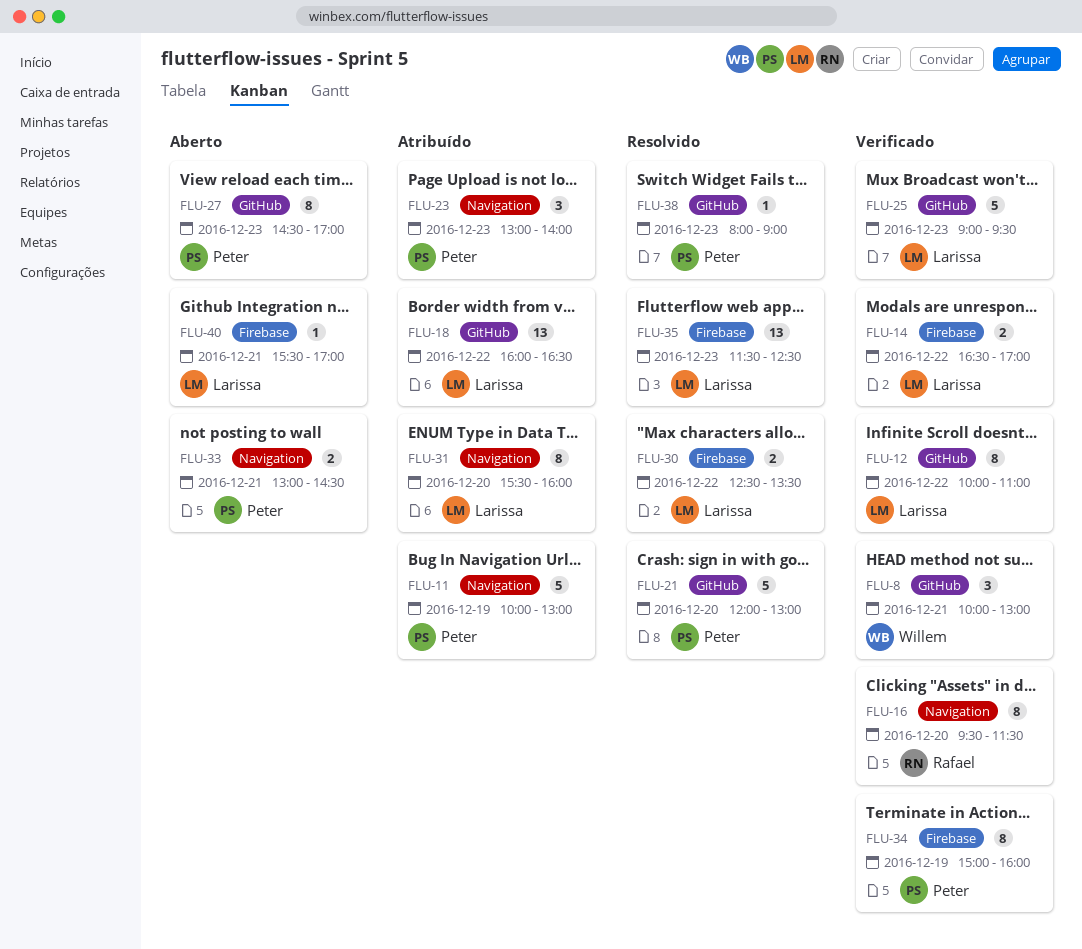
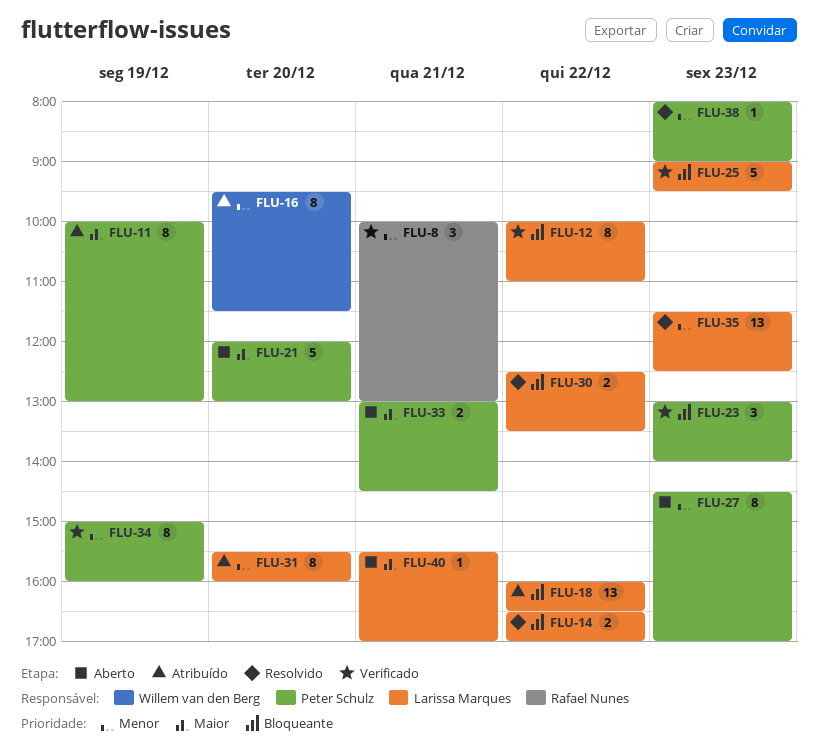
FLU-8, owner: Willem van den Berg -> Rafael Nunes
FLU-11, estimate: 5 -> 8
FLU-14, status: Verificado -> Resolvido
FLU-16, status: Verificado -> Atribuído
FLU-16, owner: Rafael Nunes -> Willem van den Berg
FLU-21, status: Resolvido -> Aberto
FLU-23, status: Atribuído -> Verificado

